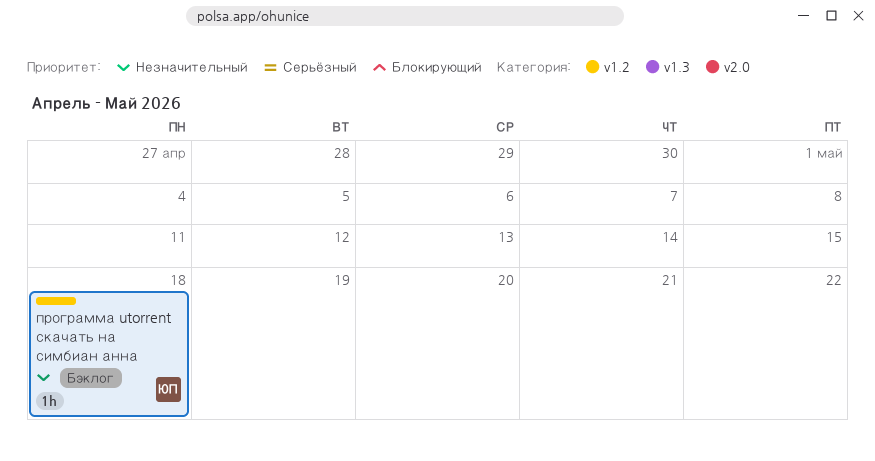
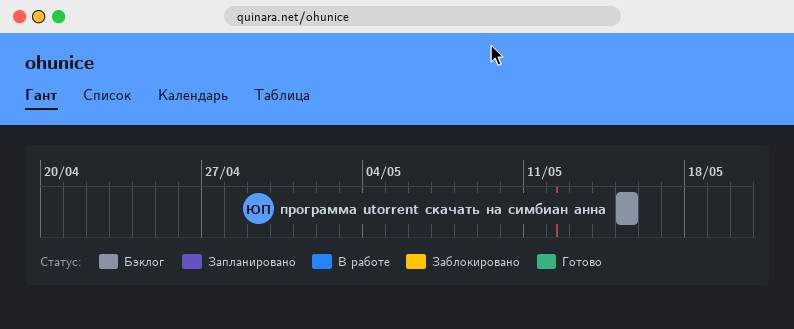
программа utorrent скачать на симбиан анна, due: May 18 -> May 15

